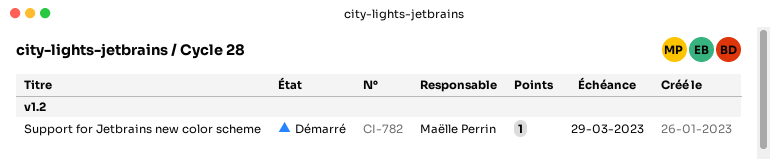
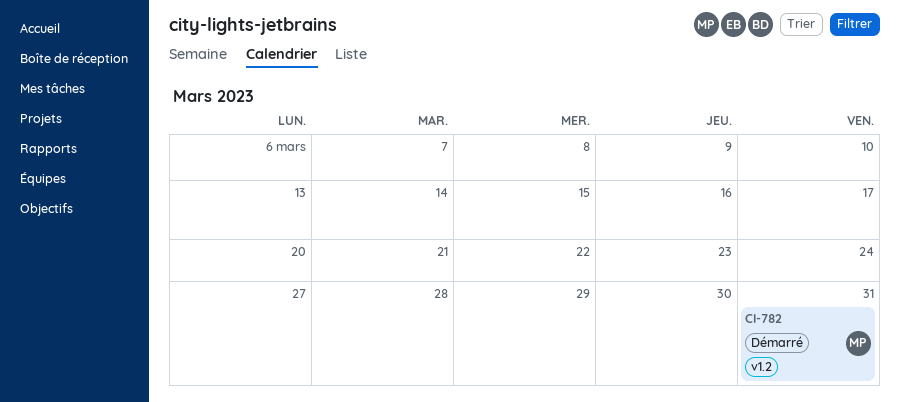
CI-782, due: Mar 29 -> Mar 31

